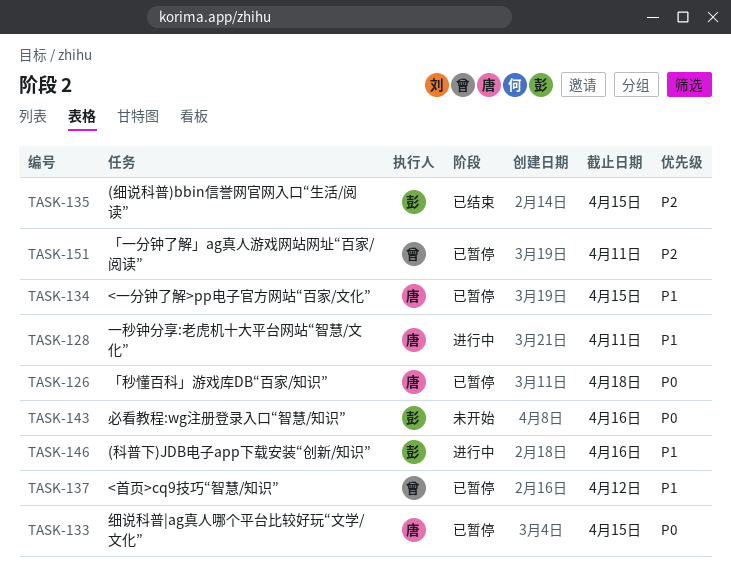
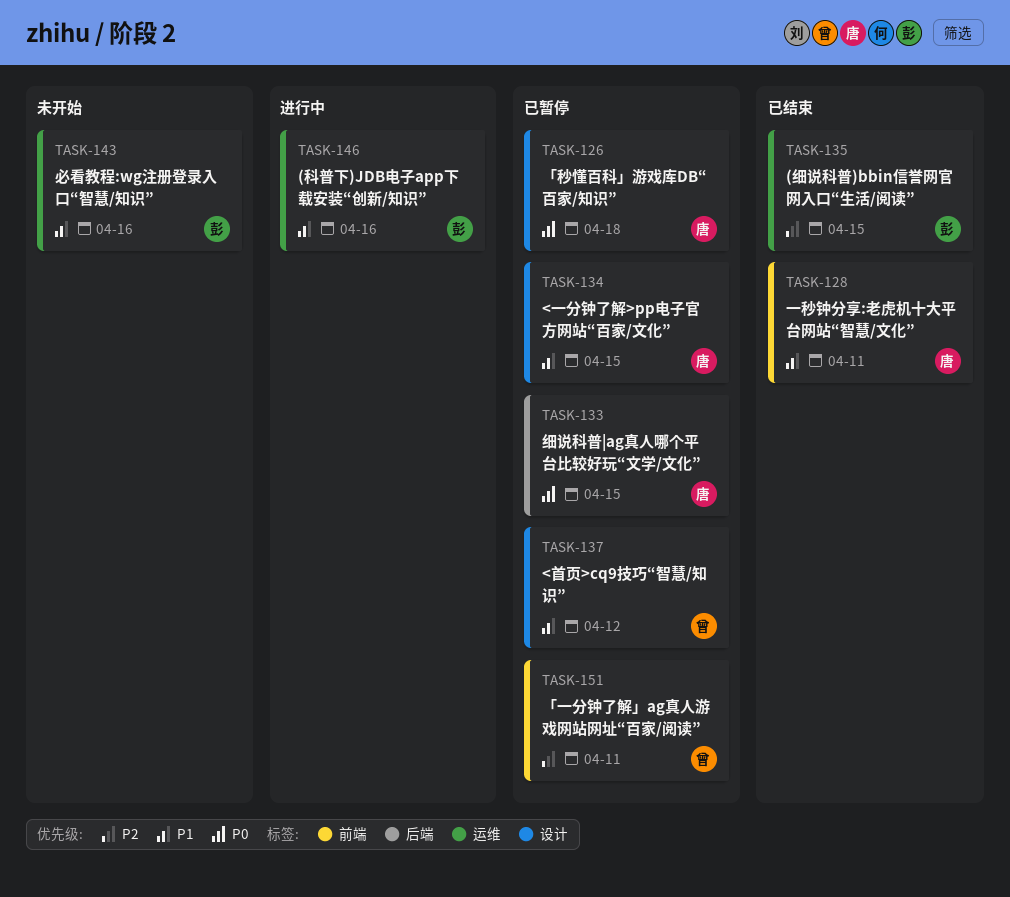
TASK-128, status: 进行中 -> 已结束
TASK-143, priority: P0 -> P1

